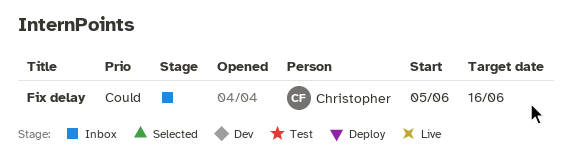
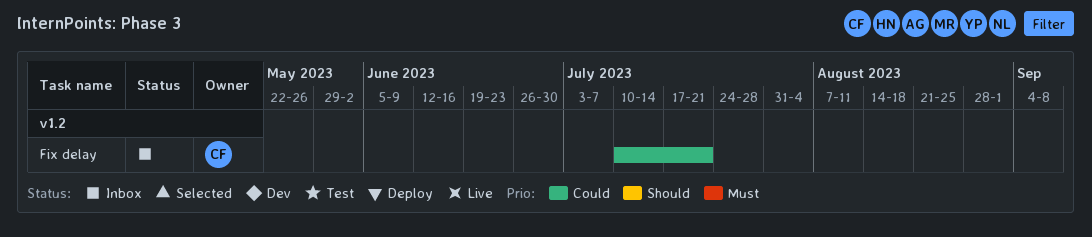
Fix delay, start: Jun 5 -> Jul 10
Fix delay, due: Jun 16 -> Jul 21

